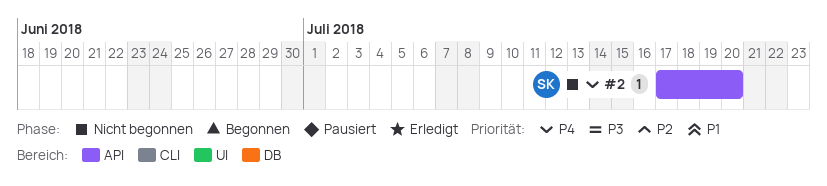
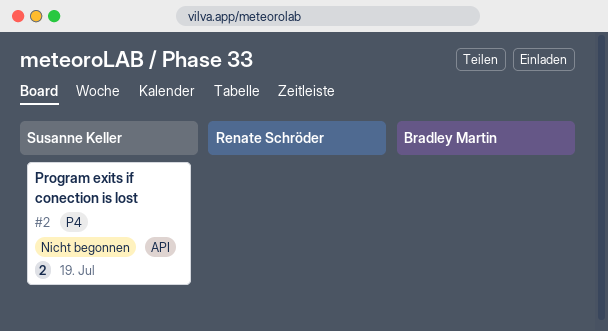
#2, estimate: 1 -> 2
#2, due: Jul 20 -> Jul 19

